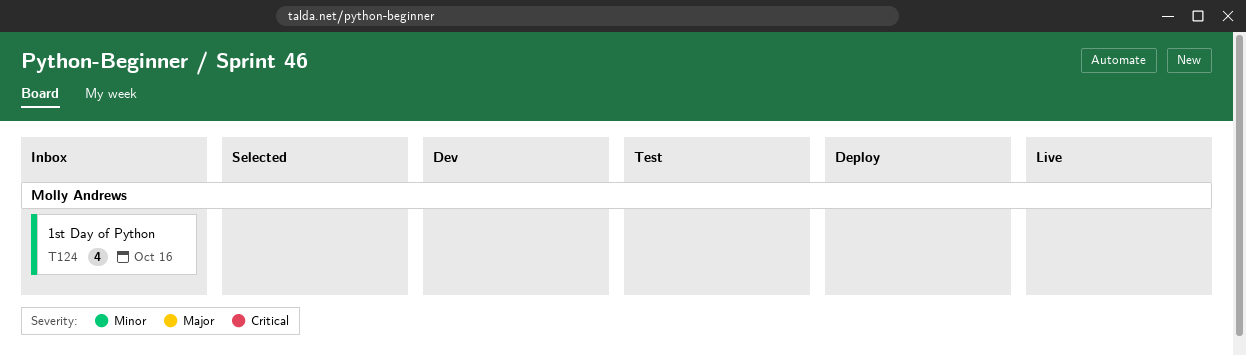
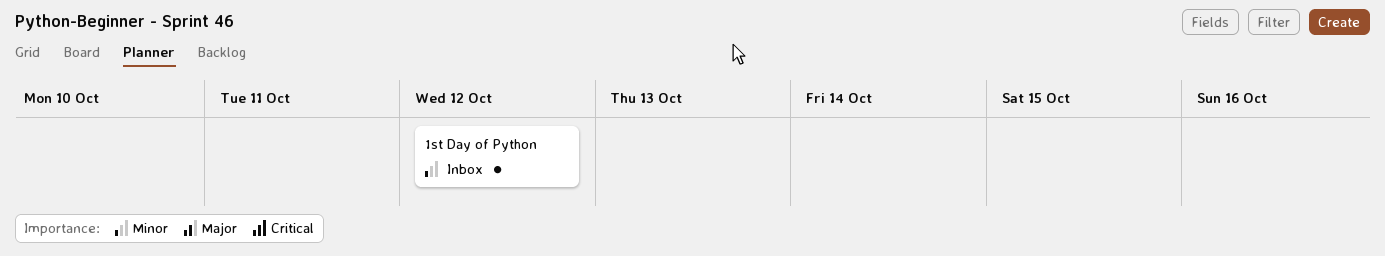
1st Day of Python, estimate: 4 -> 1
1st Day of Python, due: Oct 16 -> Oct 12

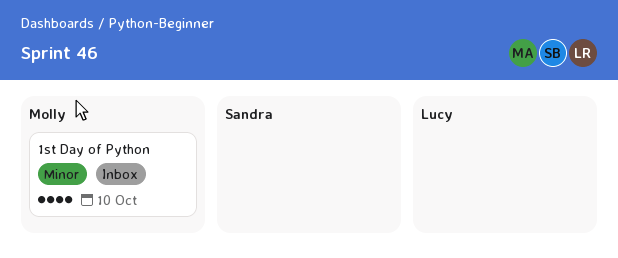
1st Day of Python, estimate: 1 -> 4
1st Day of Python, due: Oct 12 -> Oct 10

